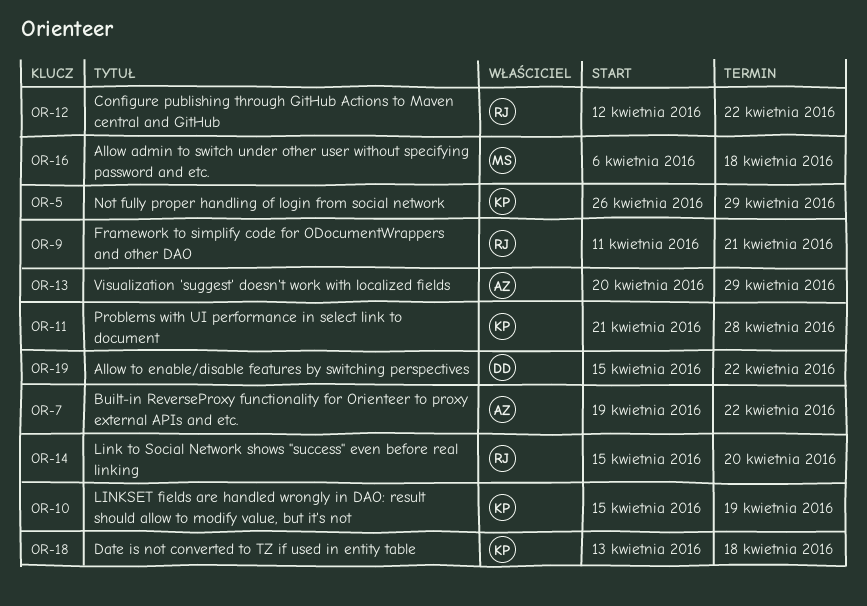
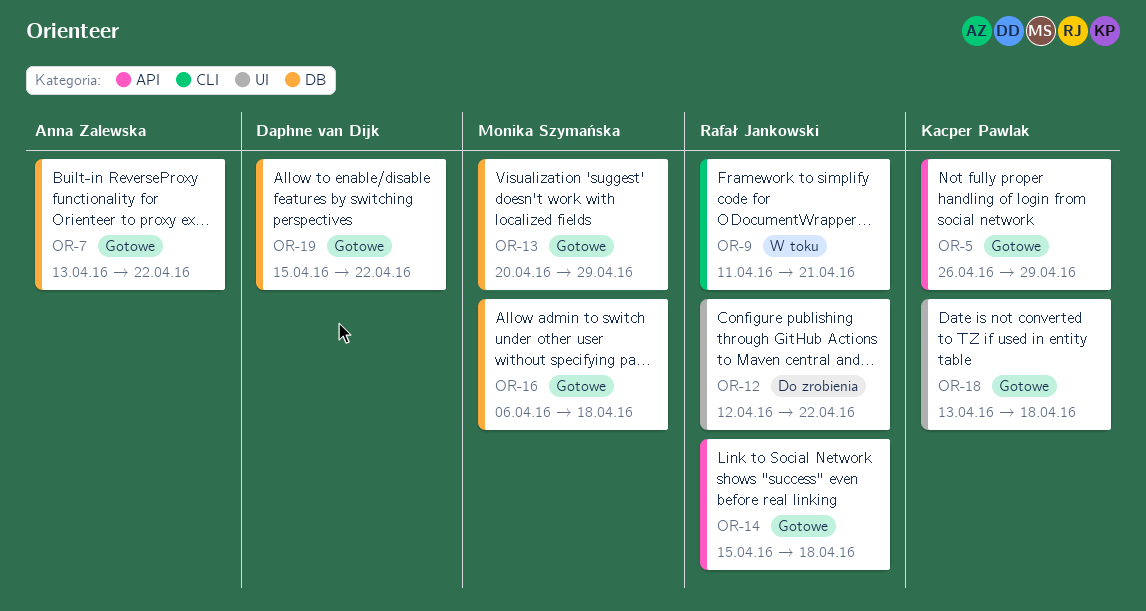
OR-7, start: Apr 19 -> Apr 13
OR-10: present -> none
OR-11: present -> none
OR-13, owner: Anna Zalewska -> Monika Szymańska
OR-14, due: Apr 20 -> Apr 18

